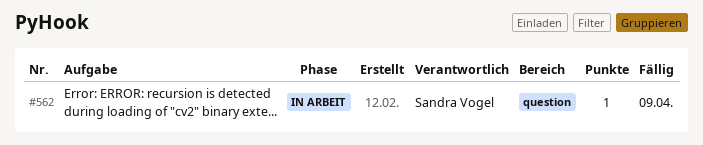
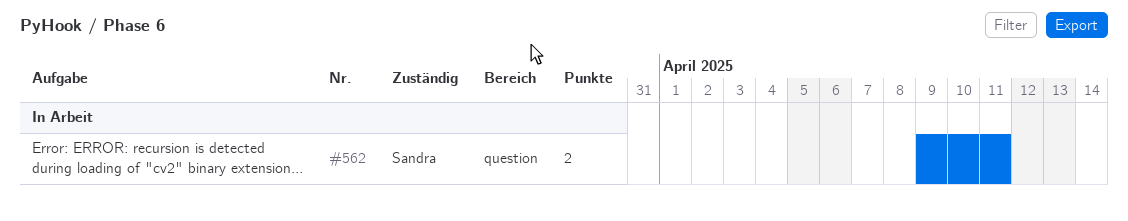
#562, estimate: 1 -> 2
#562, due: Apr 9 -> Apr 11

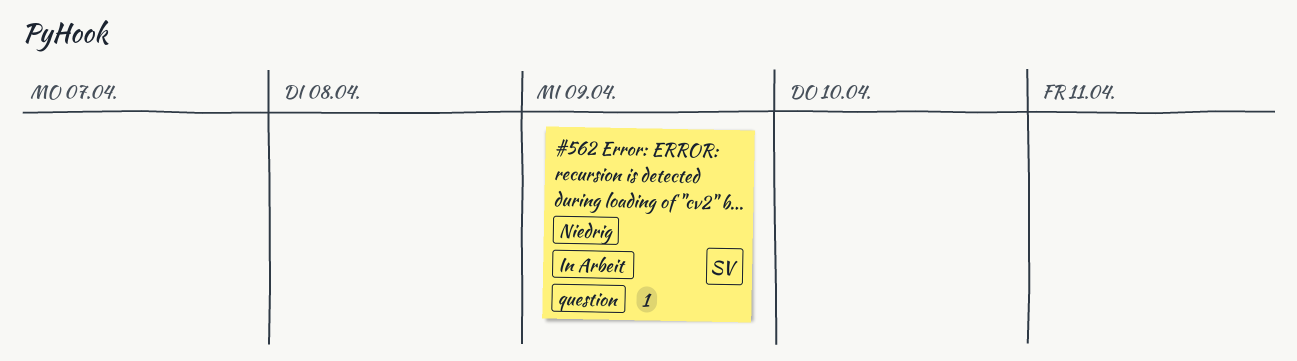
#562, estimate: 2 -> 1
#562, due: Apr 11 -> Apr 9

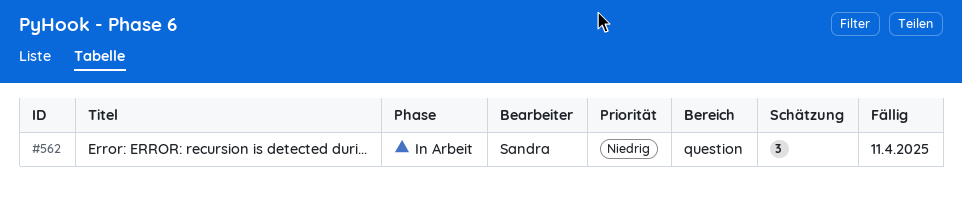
#562, estimate: 1 -> 3
#562, due: Apr 9 -> Apr 11

